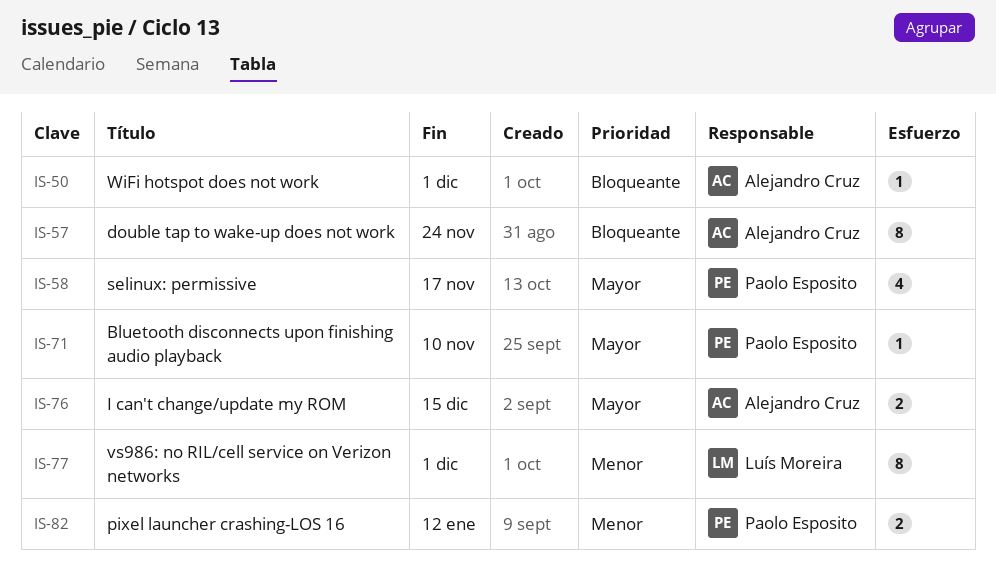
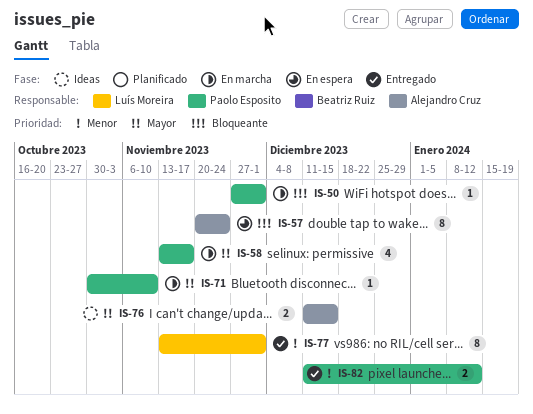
IS-50, owner: Alejandro Cruz -> Paolo Esposito

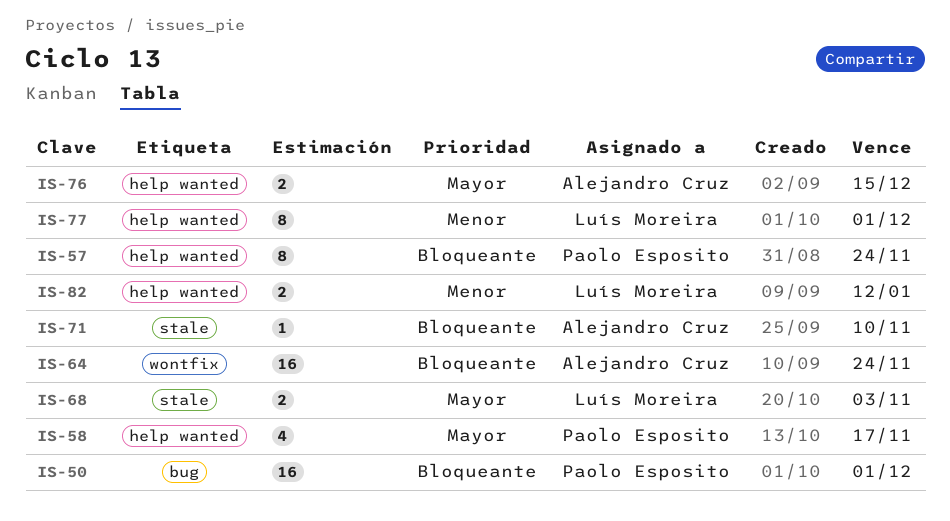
IS-50, estimate: 1 -> 16
IS-57, owner: Alejandro Cruz -> Paolo Esposito
IS-64: none -> present
IS-68: none -> present
IS-71, owner: Paolo Esposito -> Alejandro Cruz
IS-71, priority: Mayor -> Bloqueante
IS-82, owner: Paolo Esposito -> Luís Moreira

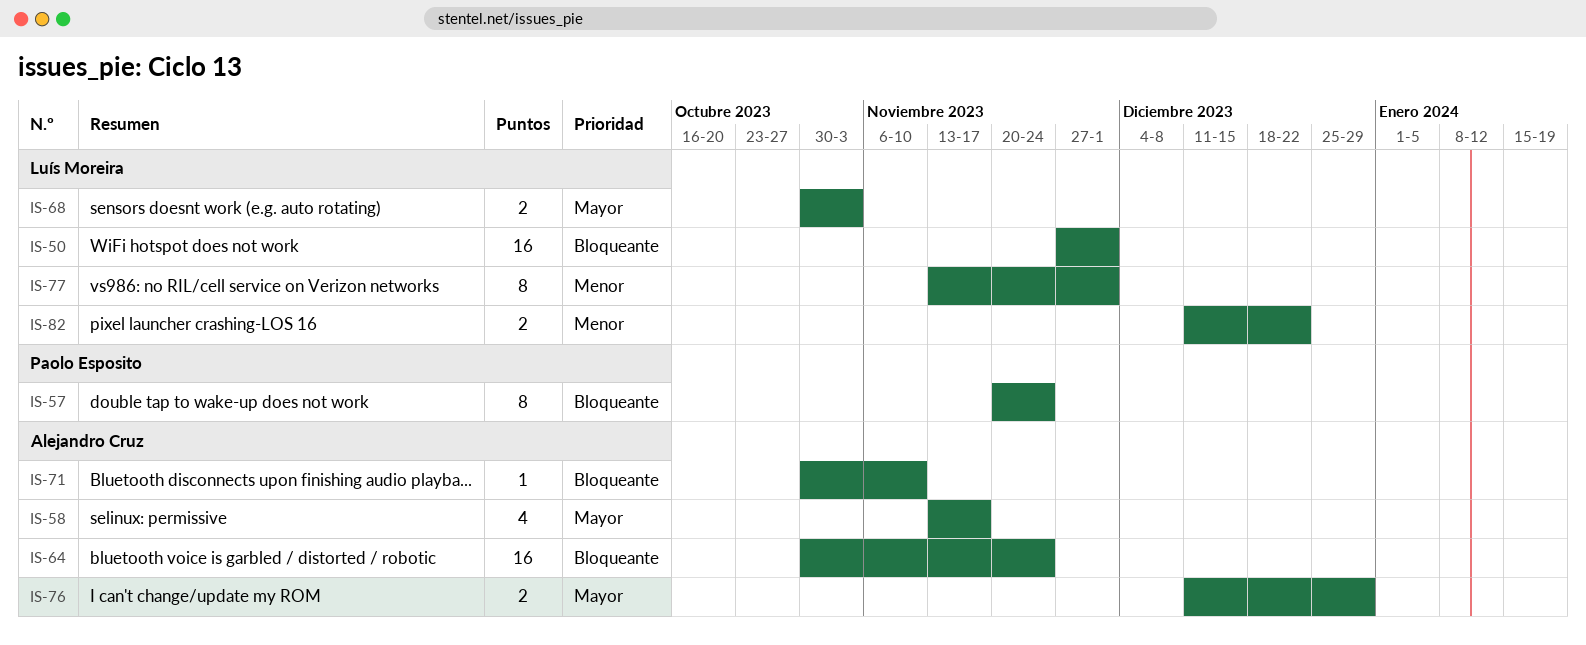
IS-50, owner: Paolo Esposito -> Luís Moreira
IS-58, owner: Paolo Esposito -> Alejandro Cruz
IS-76, due: Dec 15 -> Dec 29
IS-82, due: Jan 12 -> Dec 22

